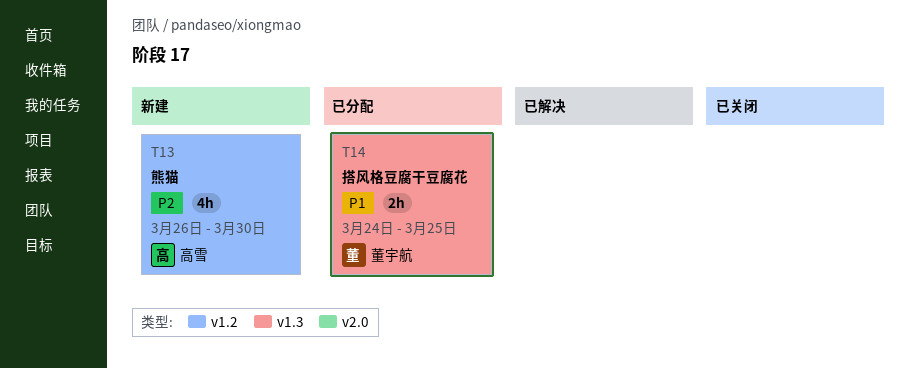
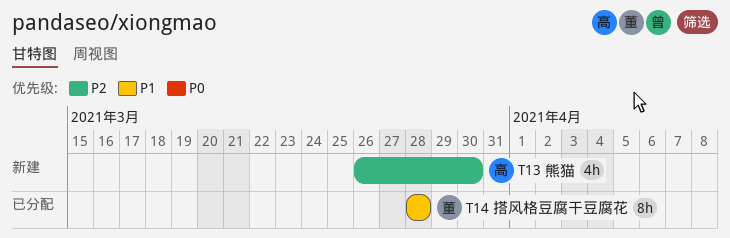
T14, estimate: 2h -> 8h
T14, start: Mar 24 -> Mar 28
T14, due: Mar 25 -> Mar 28

